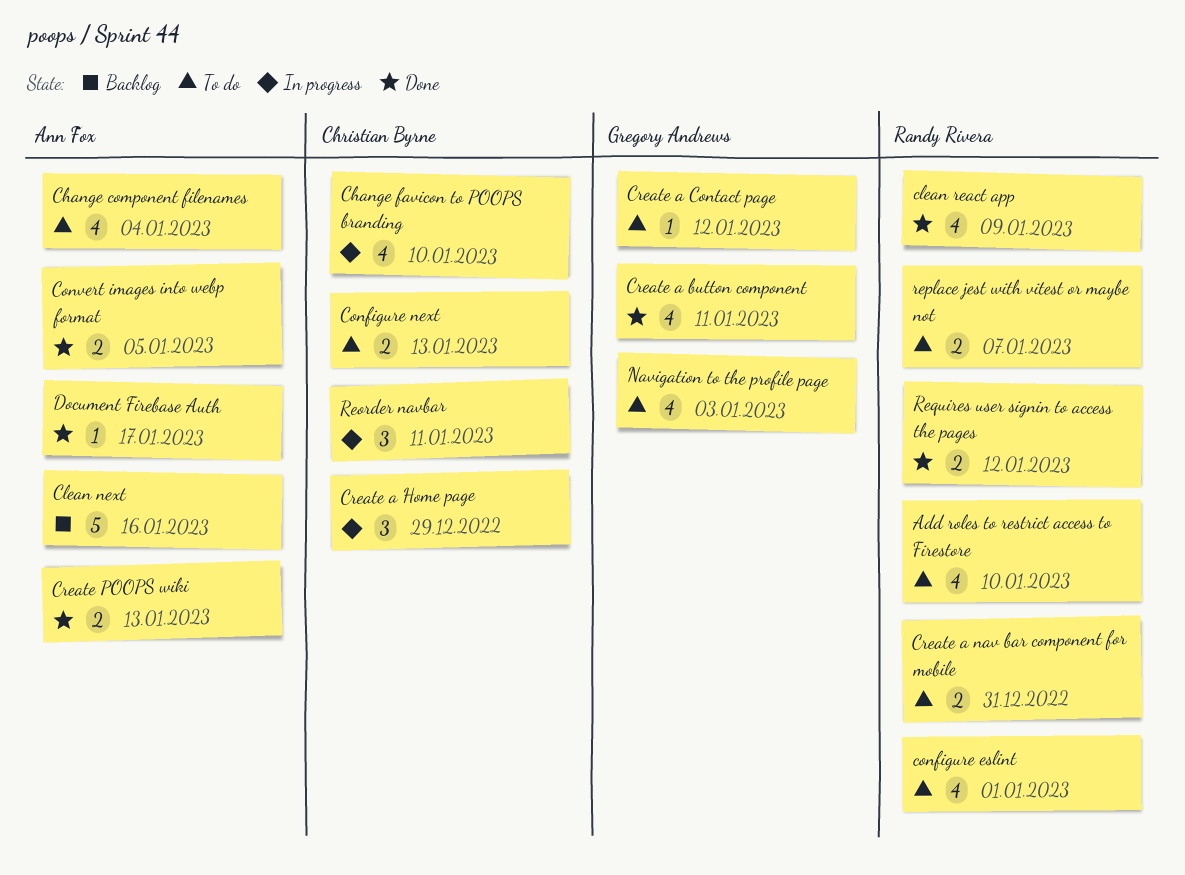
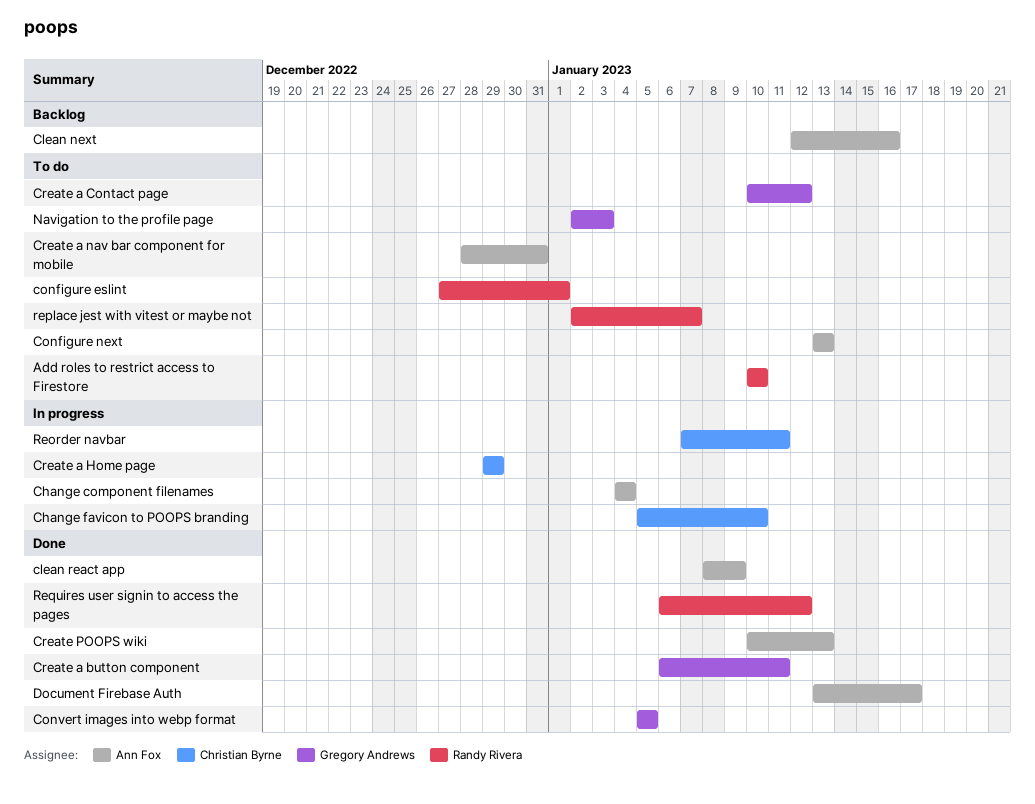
Change component filenames, status: To do -> In progress
clean react app, owner: Randy Rivera -> Ann Fox
Configure next, owner: Christian Byrne -> Ann Fox
Convert images into webp format, owner: Ann Fox -> Gregory Andrews
Create a nav bar component for mobile, owner: Randy Rivera -> Ann Fox

